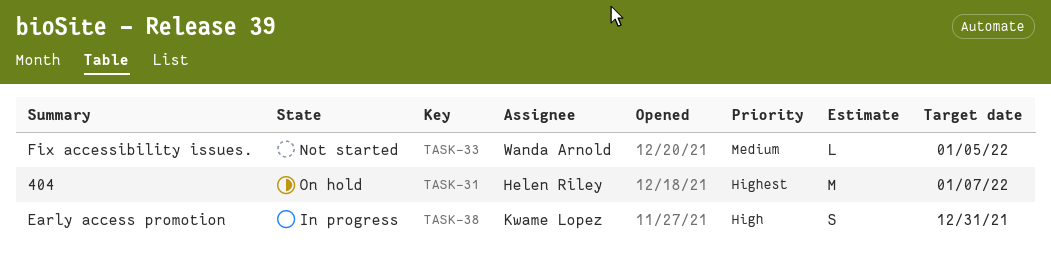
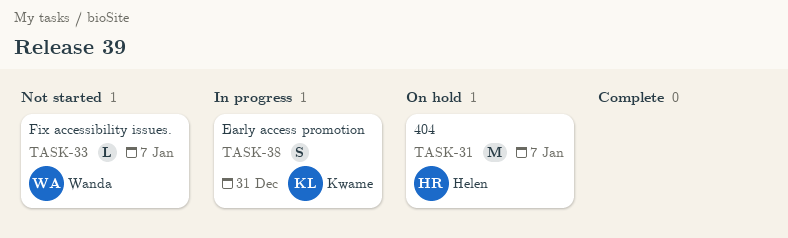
TASK-33, due: Jan 5 -> Jan 7

